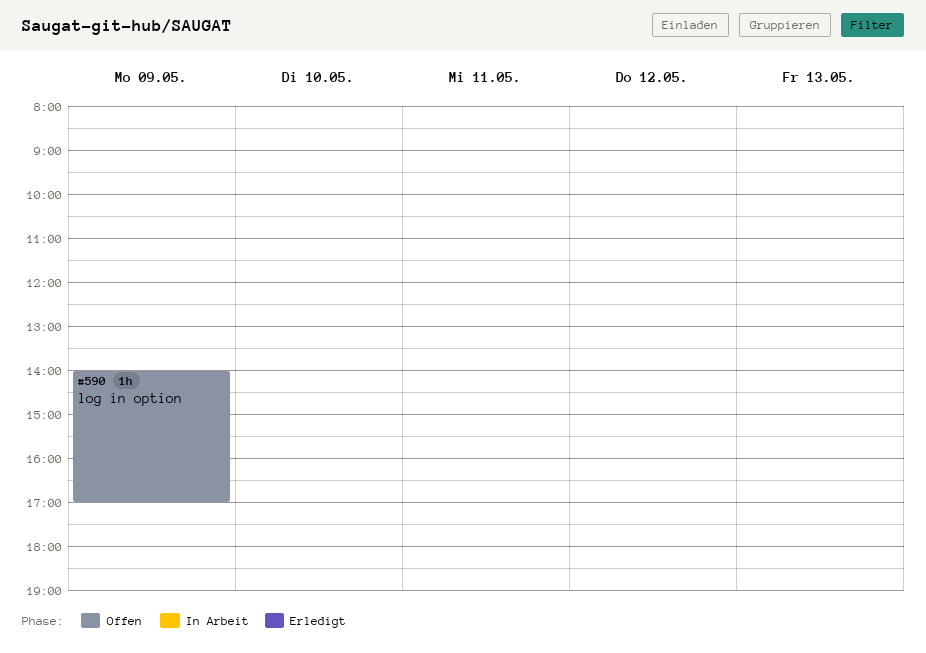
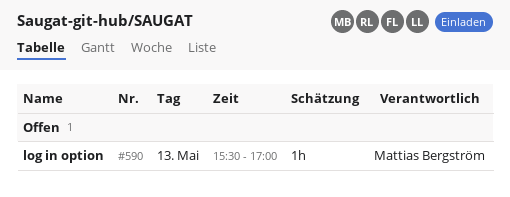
#590, day: May 9 -> May 13
#590, begins: 14:00 -> 15:30

